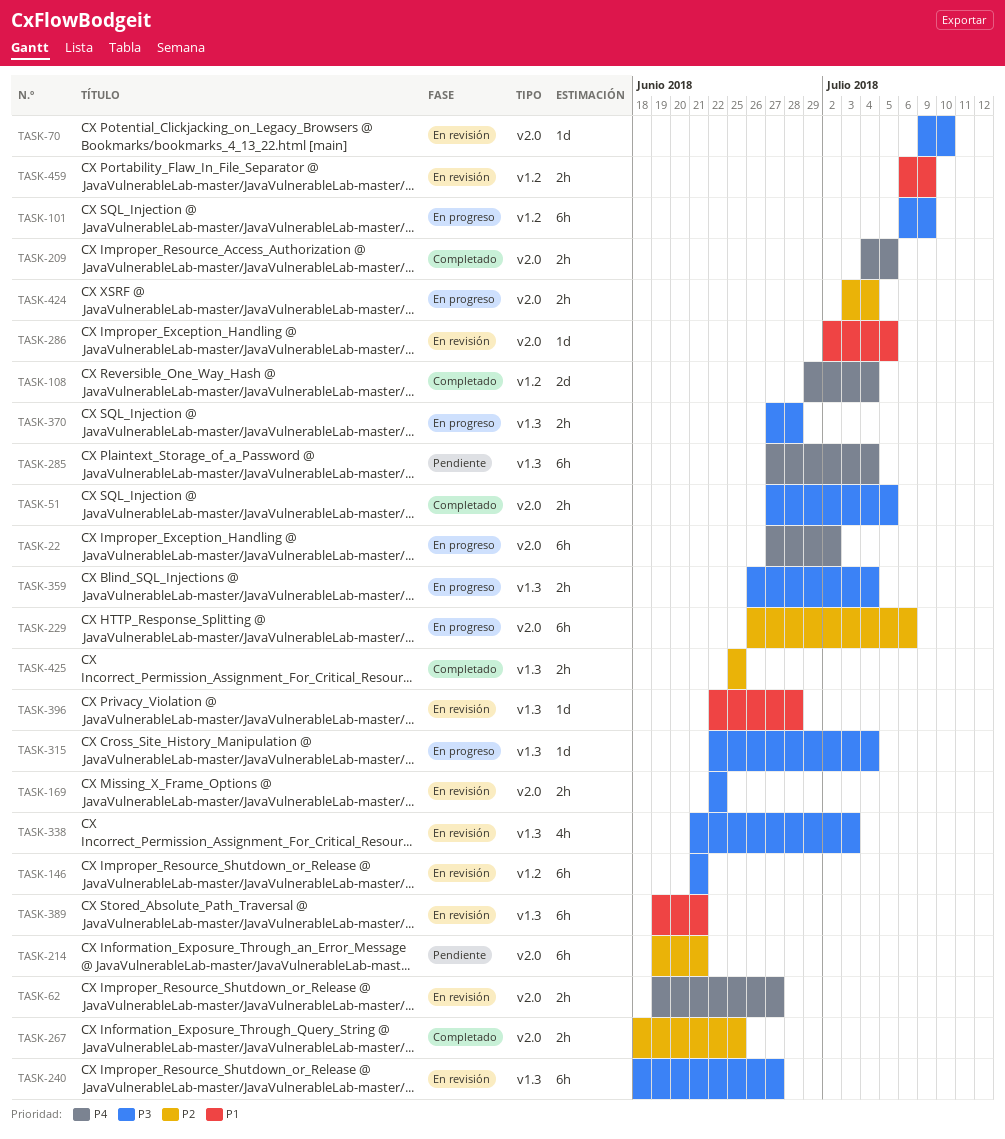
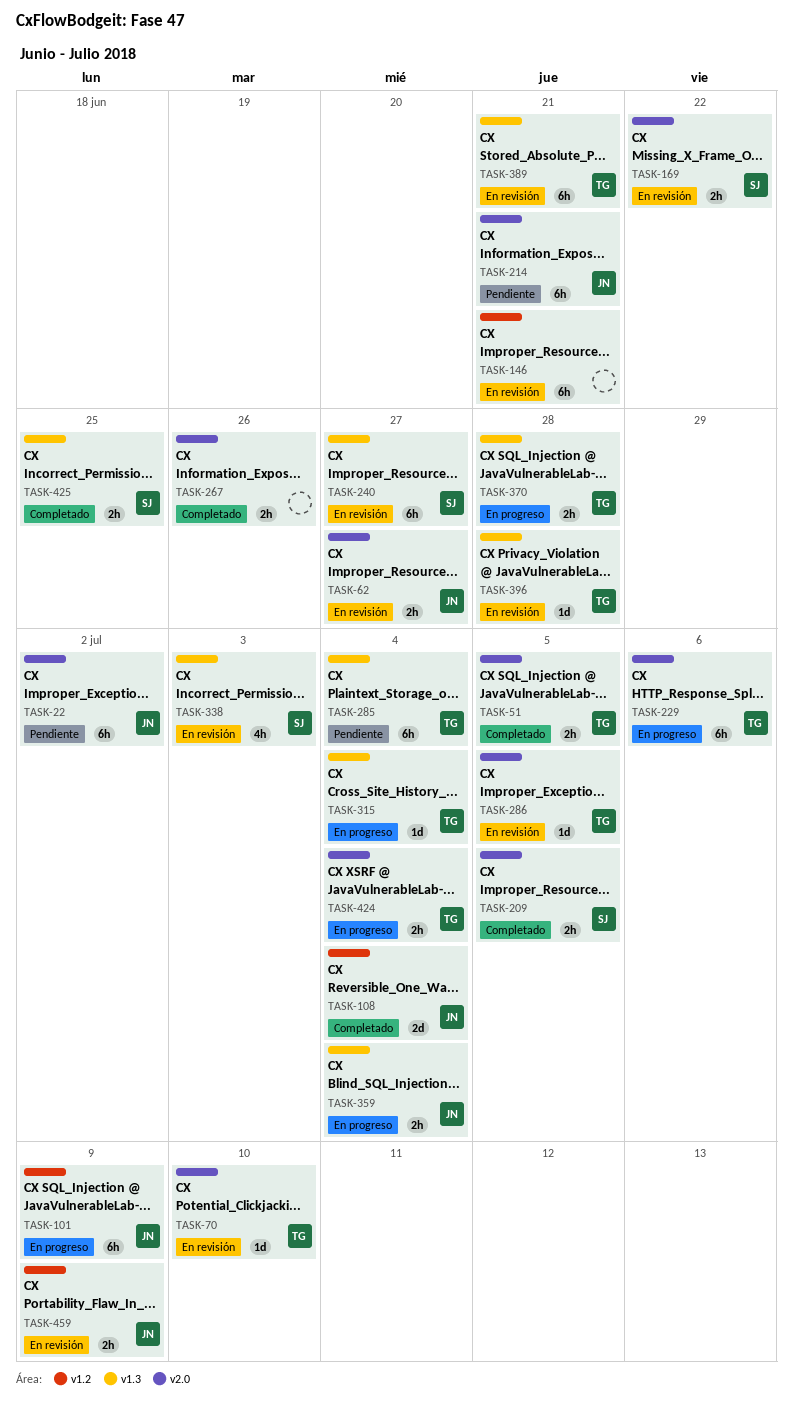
TASK-22, status: En progreso -> Pendiente
TASK-267, due: Jun 25 -> Jun 26

